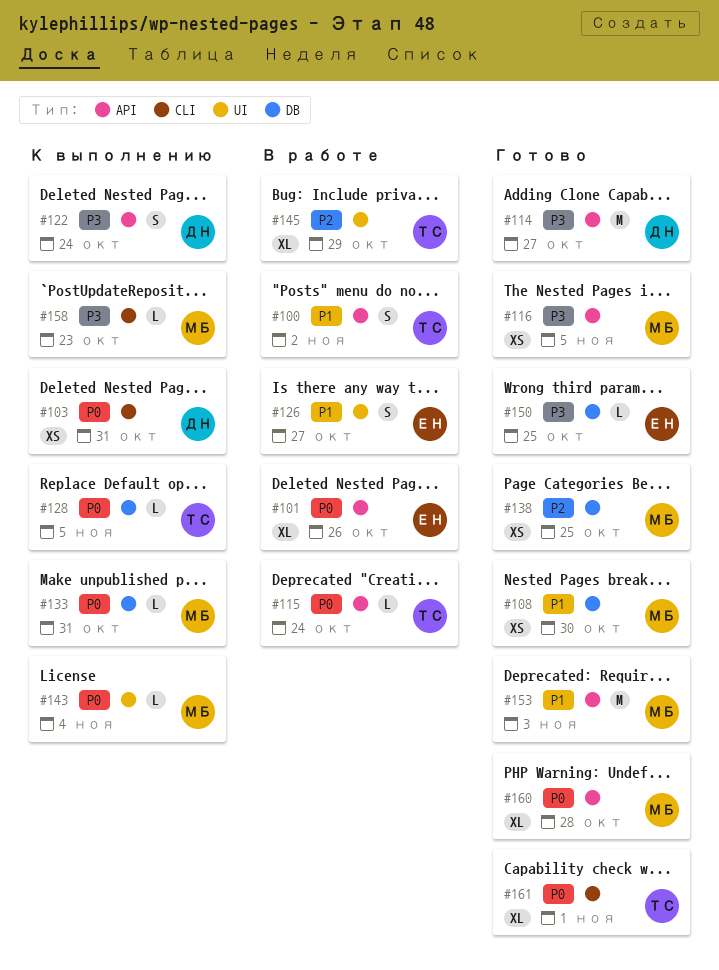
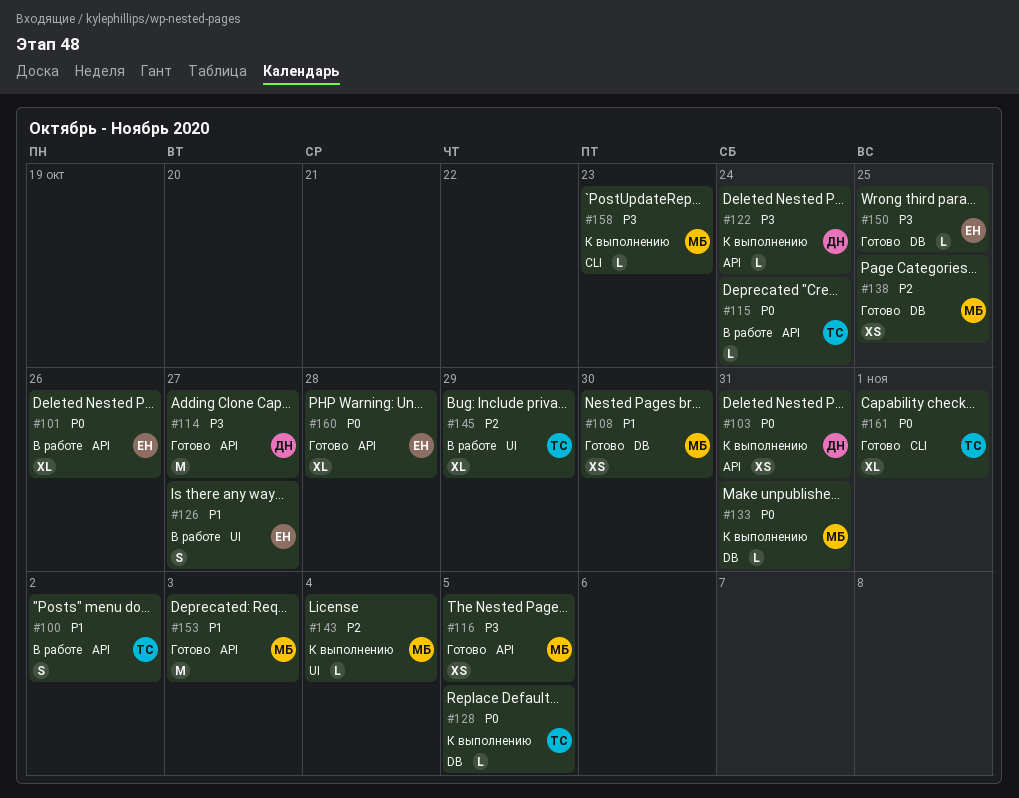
#103, label: CLI -> API
#122, estimate: S -> L
#143, priority: P0 -> P2
#160, owner: МБ -> ЕН

